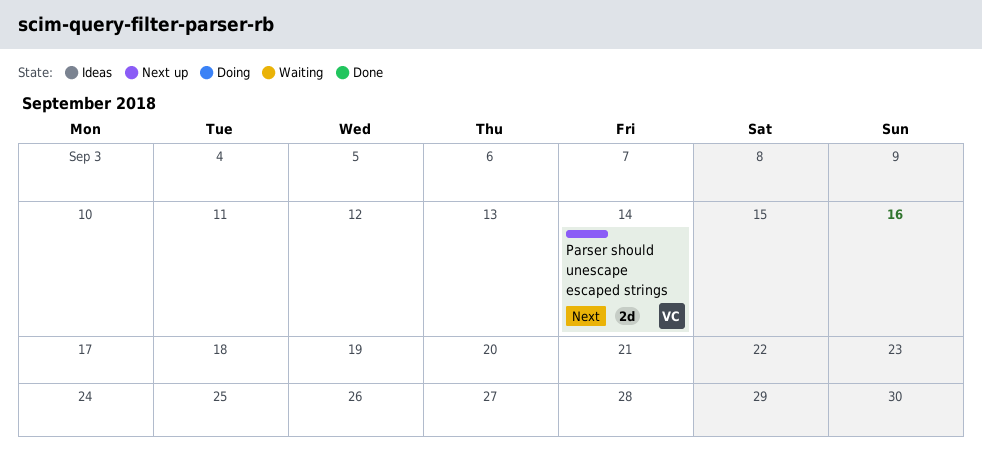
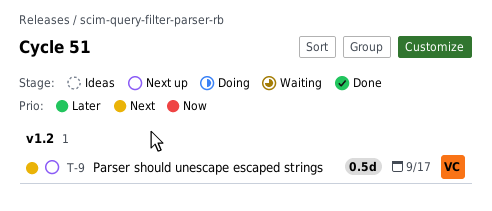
Parser should unescape escaped strings, estimate: 2d -> 0.5d
Parser should unescape escaped strings, due: Sep 14 -> Sep 17

